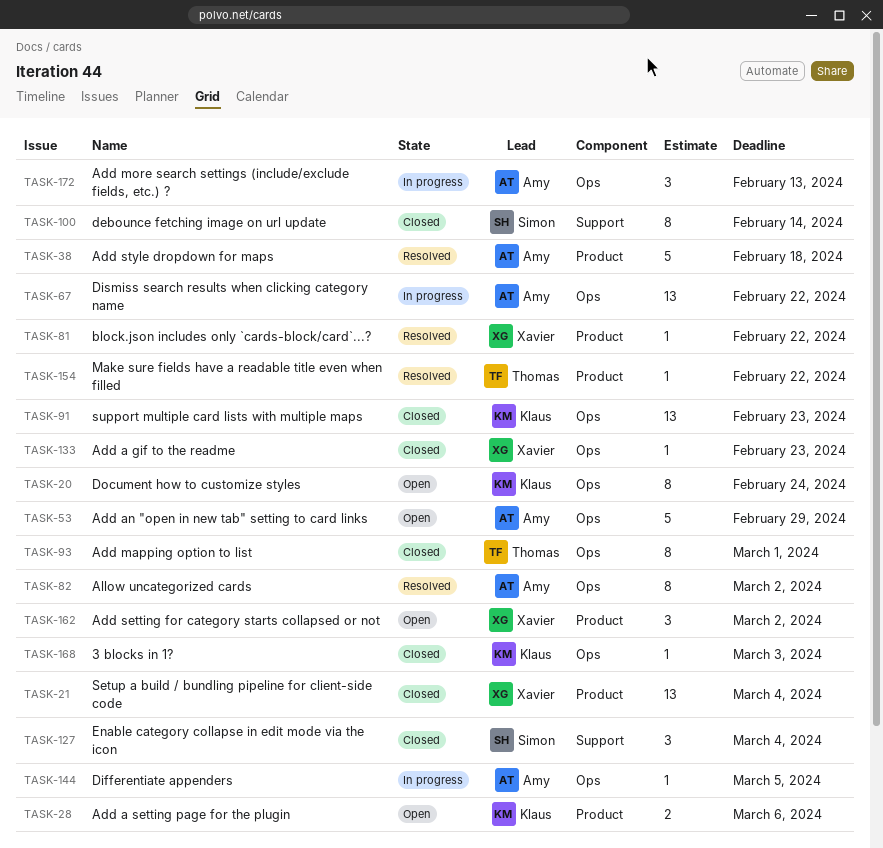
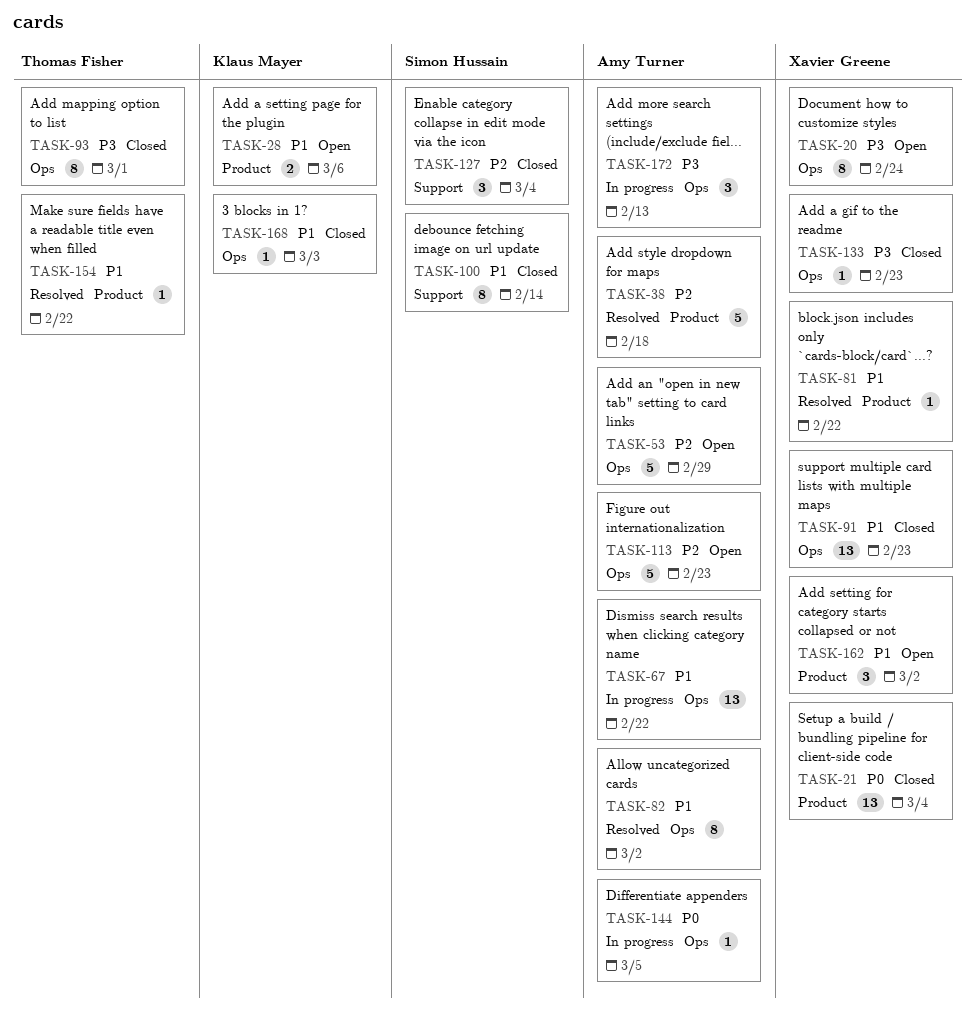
TASK-20, owner: Klaus Mayer -> Xavier Greene
TASK-91, owner: Klaus Mayer -> Xavier Greene
TASK-113: none -> present

